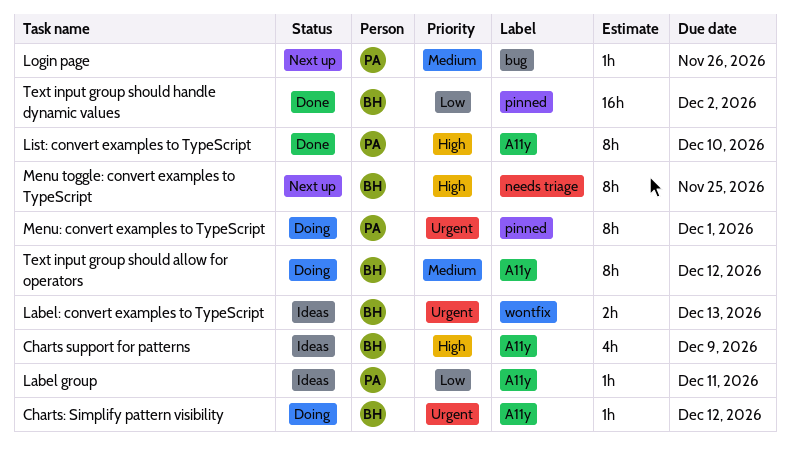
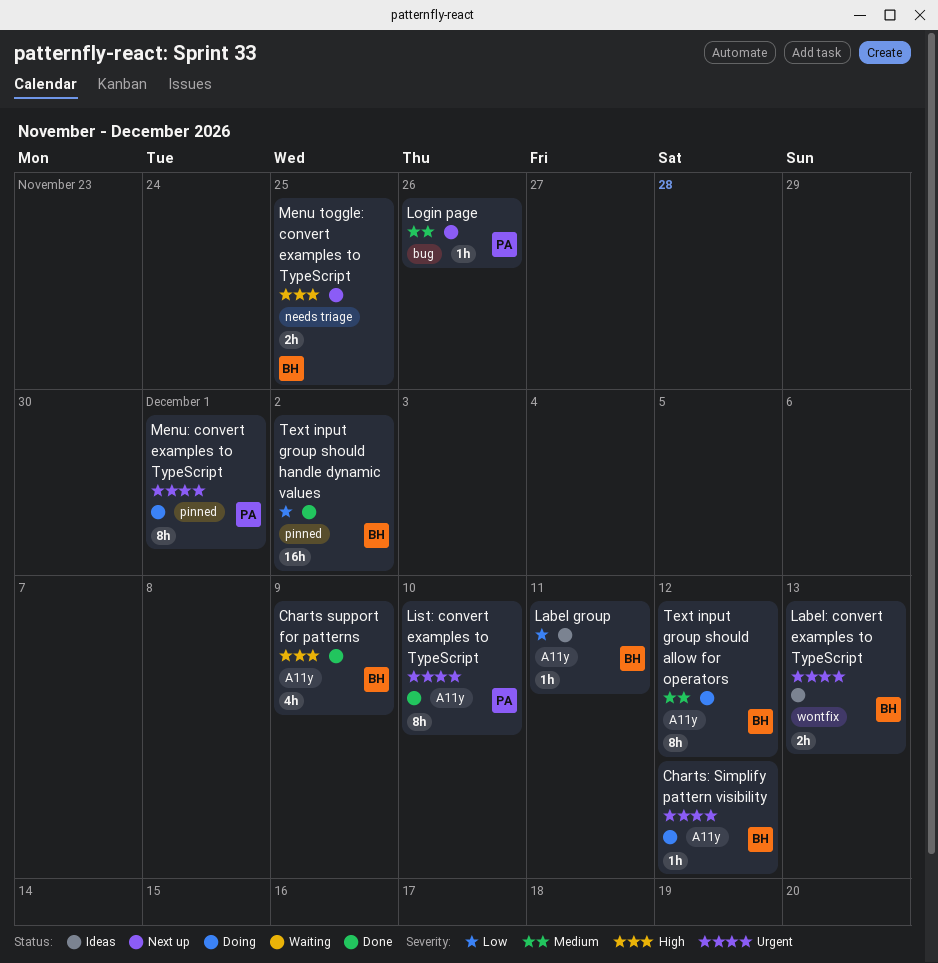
Charts support for patterns, status: Ideas -> Done
Label group, owner: PA -> BH
List: convert examples to TypeScript, priority: High -> Urgent
Menu toggle: convert examples to TypeScript, estimate: 8h -> 2h

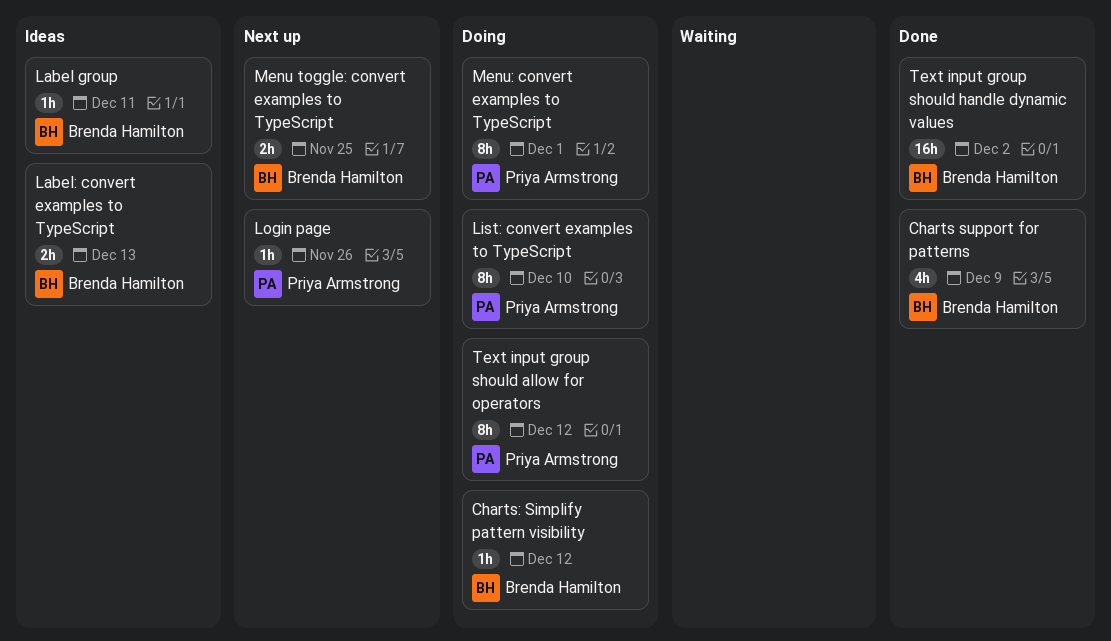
List: convert examples to TypeScript, status: Done -> Doing
Text input group should allow for operators, owner: Brenda Hamilton -> Priya Armstrong

